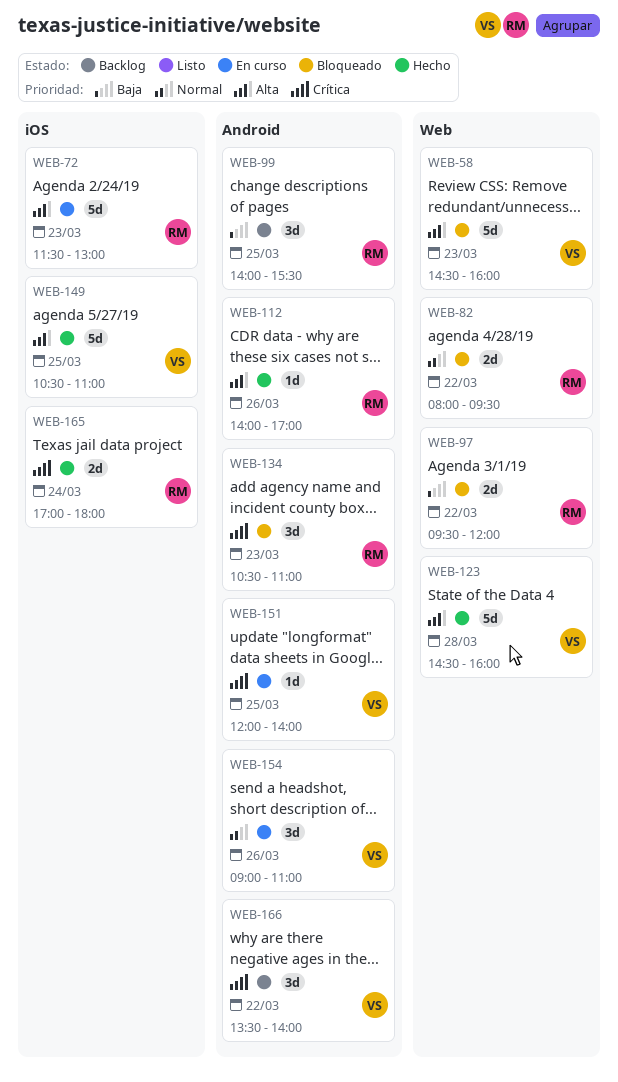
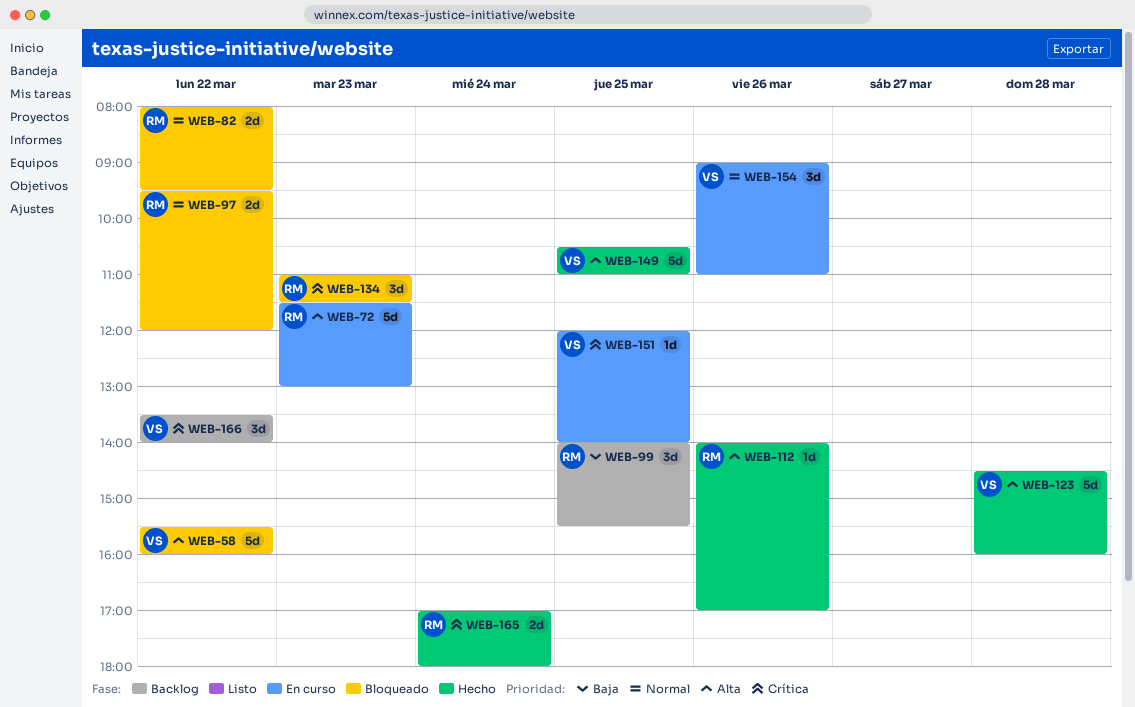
WEB-58, day: Mar 23 -> Mar 22
WEB-58, begins: 14:30 -> 15:30
WEB-97, priority: Baja -> Normal
WEB-134, begins: 10:30 -> 11:00
WEB-134, ends: 11:00 -> 11:30

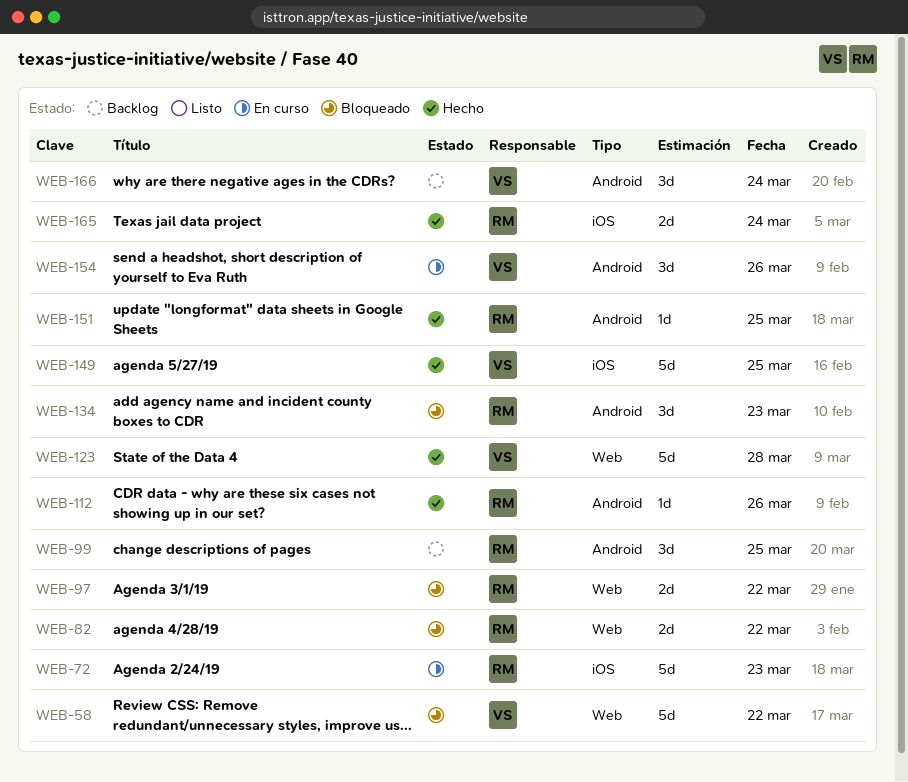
WEB-151, status: En curso -> Hecho
WEB-151, owner: VS -> RM
WEB-166, day: Mar 22 -> Mar 24

